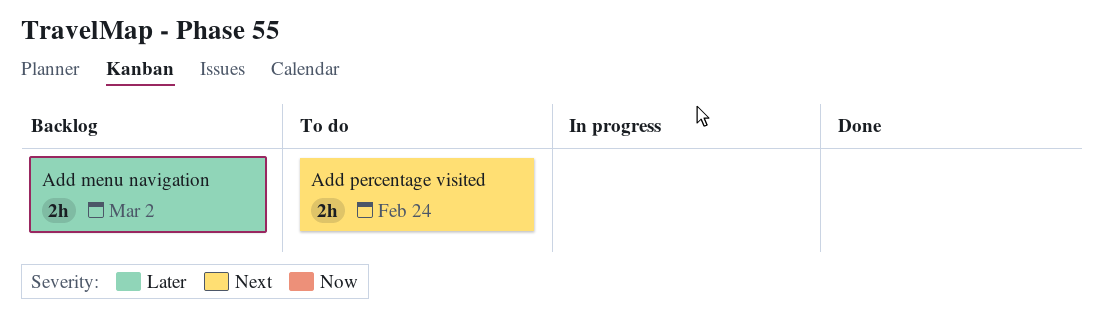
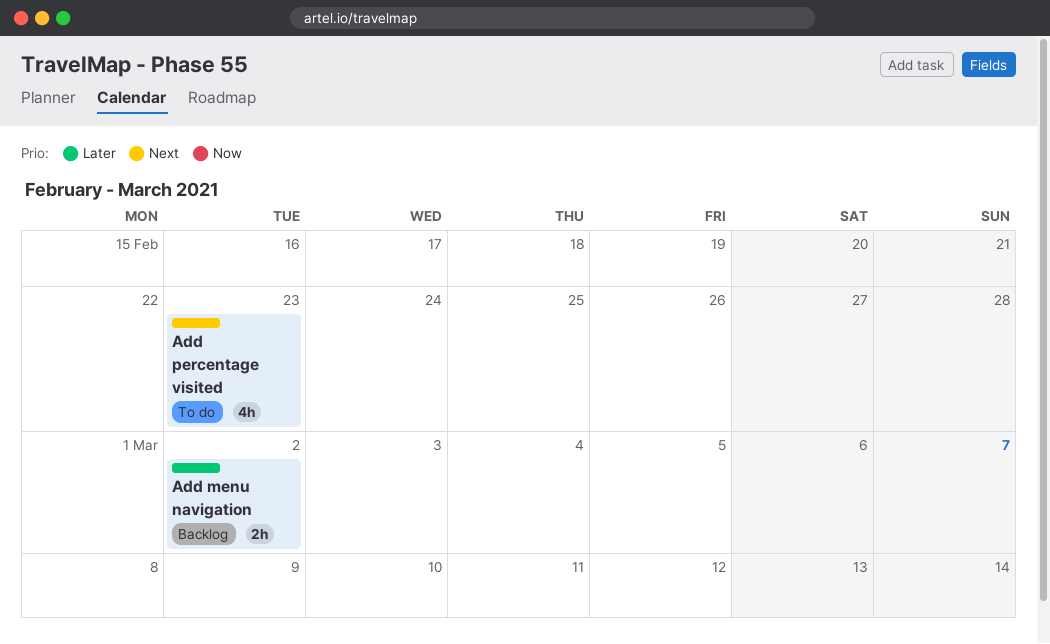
Add percentage visited, estimate: 2h -> 4h
Add percentage visited, due: Feb 24 -> Feb 23

